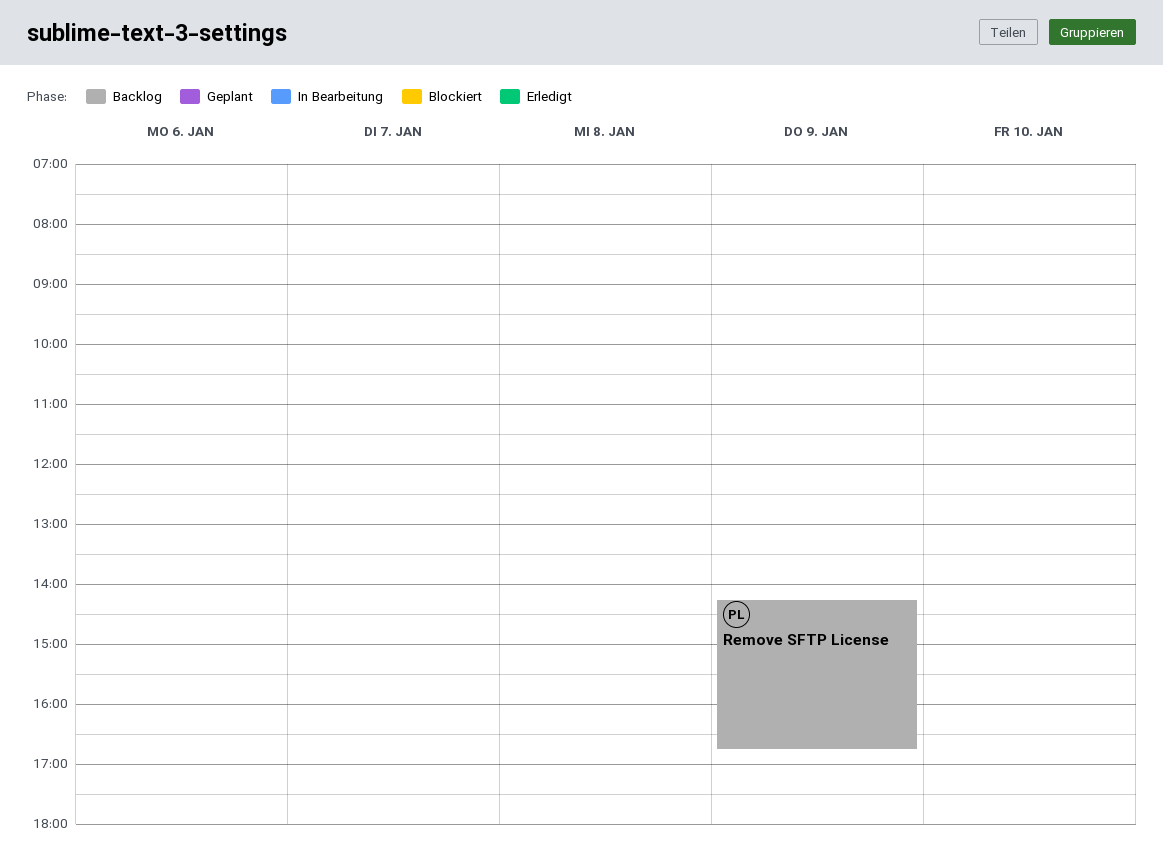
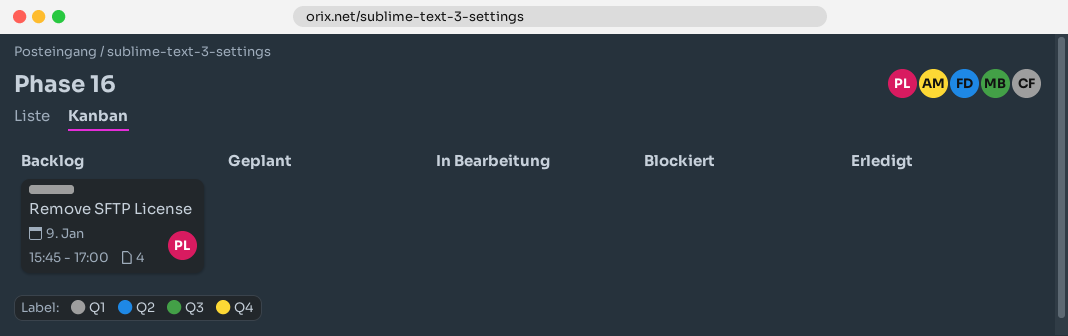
Remove SFTP License, begins: 14:15 -> 15:45
Remove SFTP License, ends: 16:45 -> 17:00

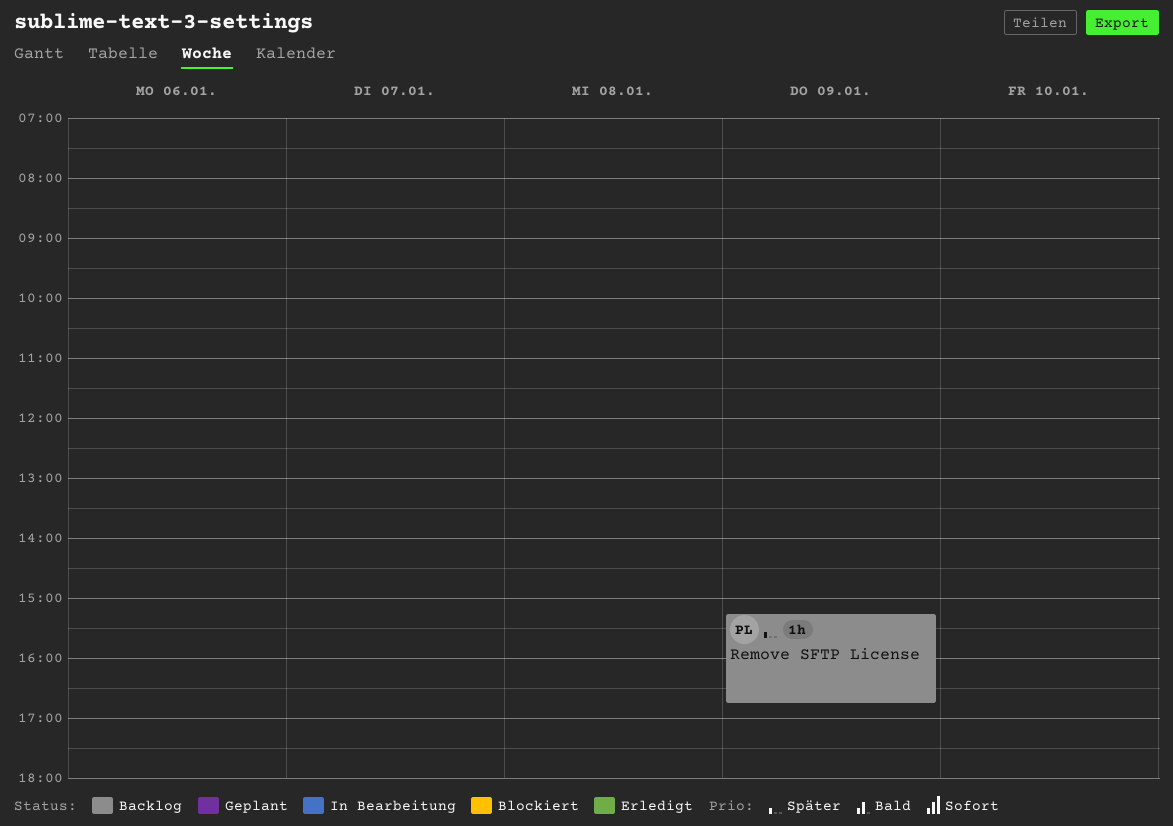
Remove SFTP License, begins: 15:45 -> 15:15
Remove SFTP License, ends: 17:00 -> 16:45

